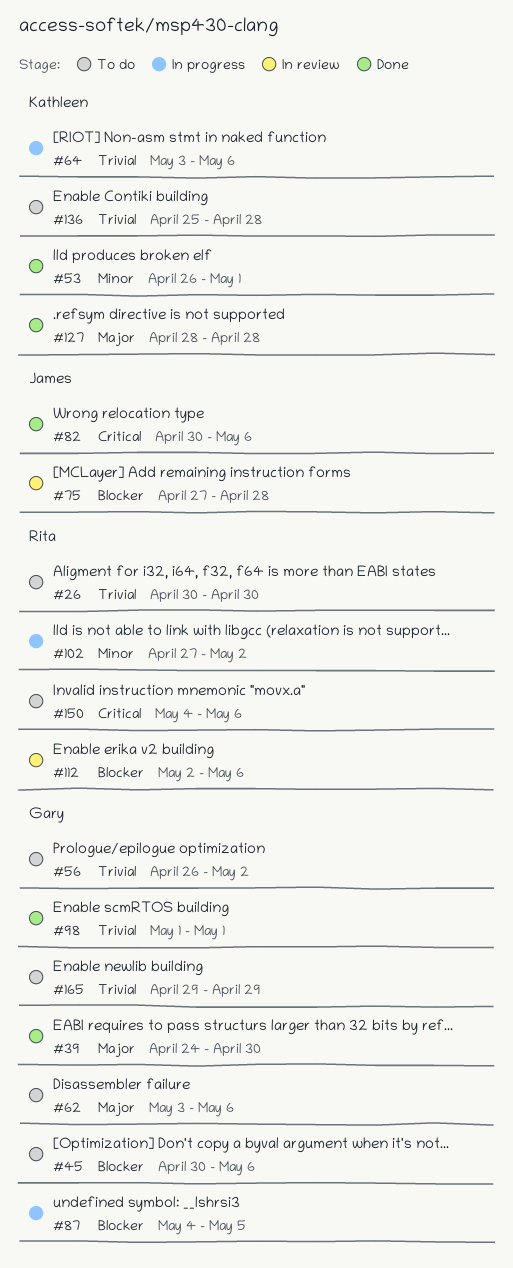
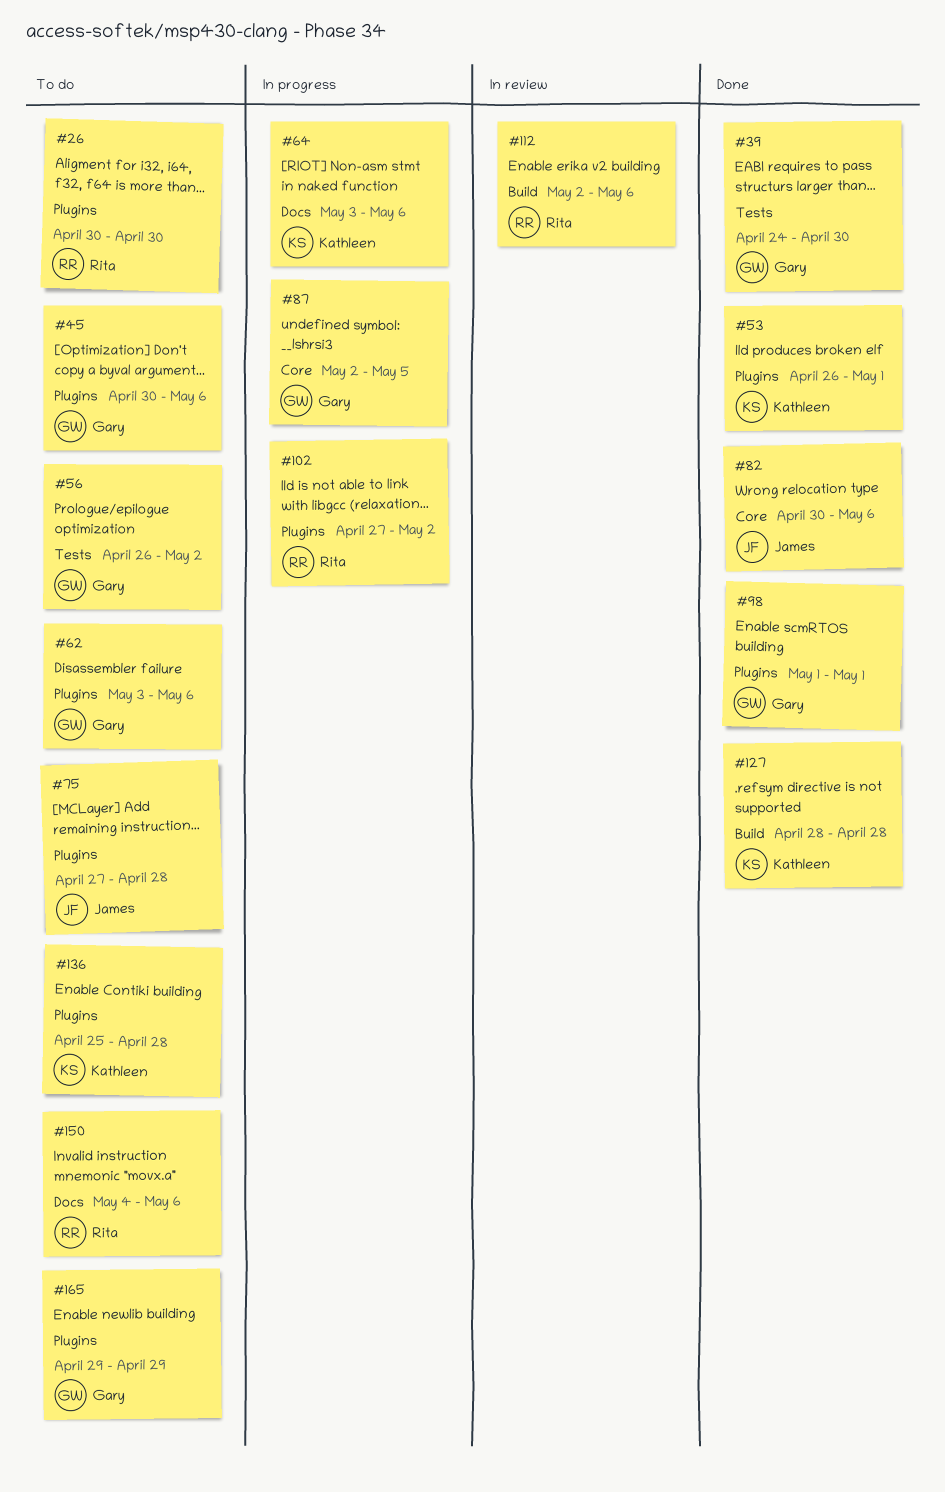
#75, status: In review -> To do
#87, start: May 4 -> May 2

